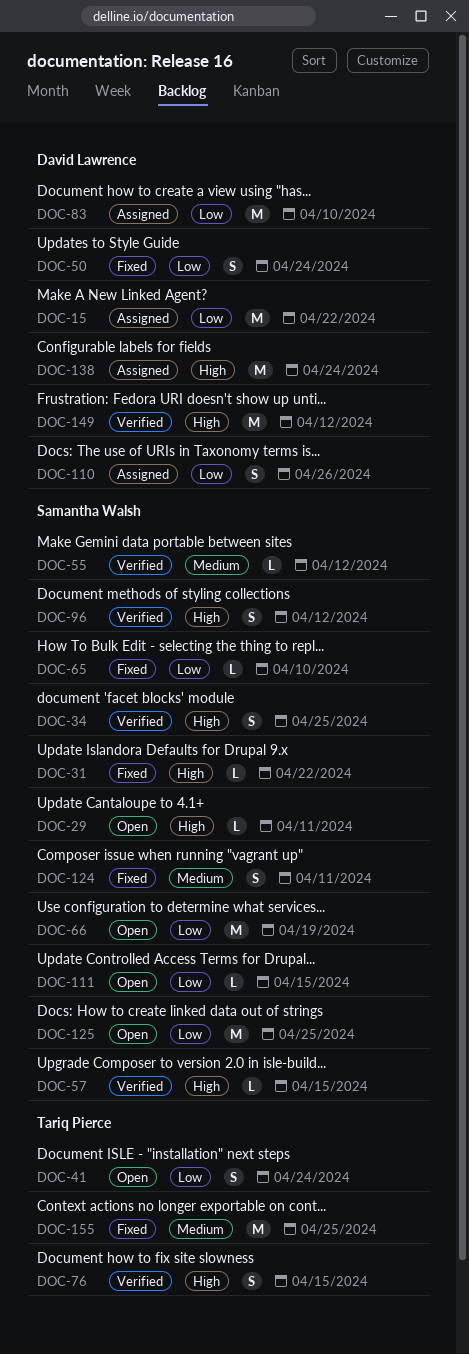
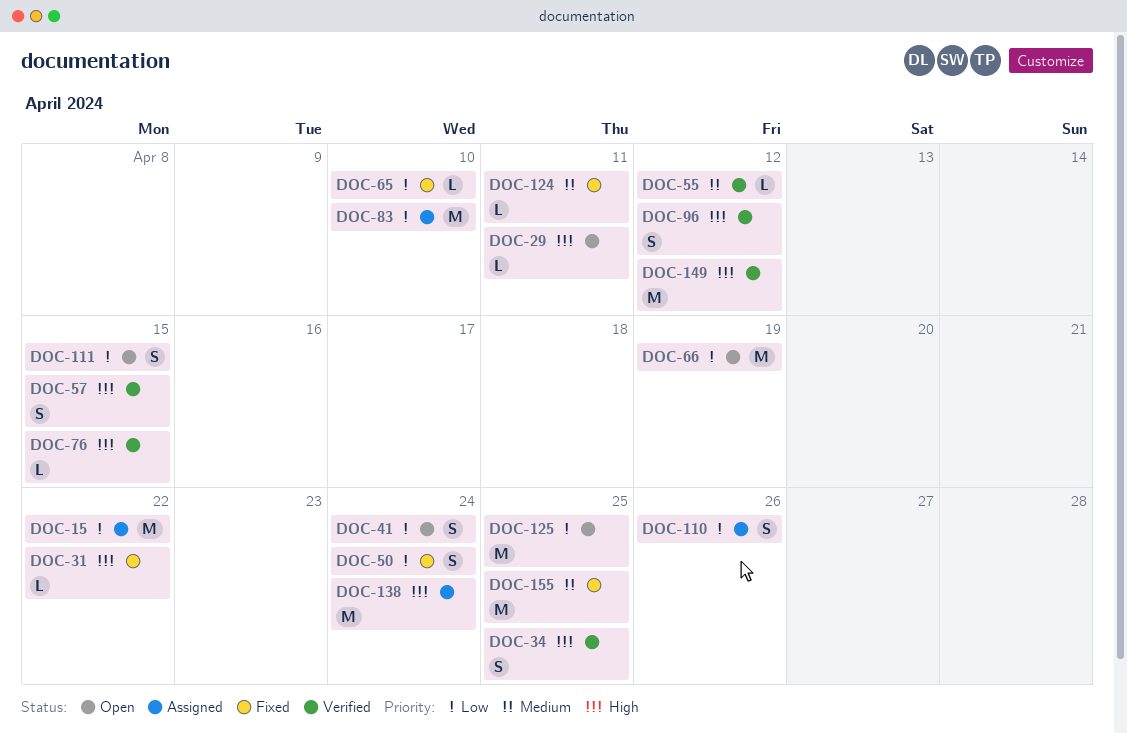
DOC-57, estimate: L -> S
DOC-76, estimate: S -> L
DOC-111, estimate: L -> S
DOC-124, estimate: S -> L

